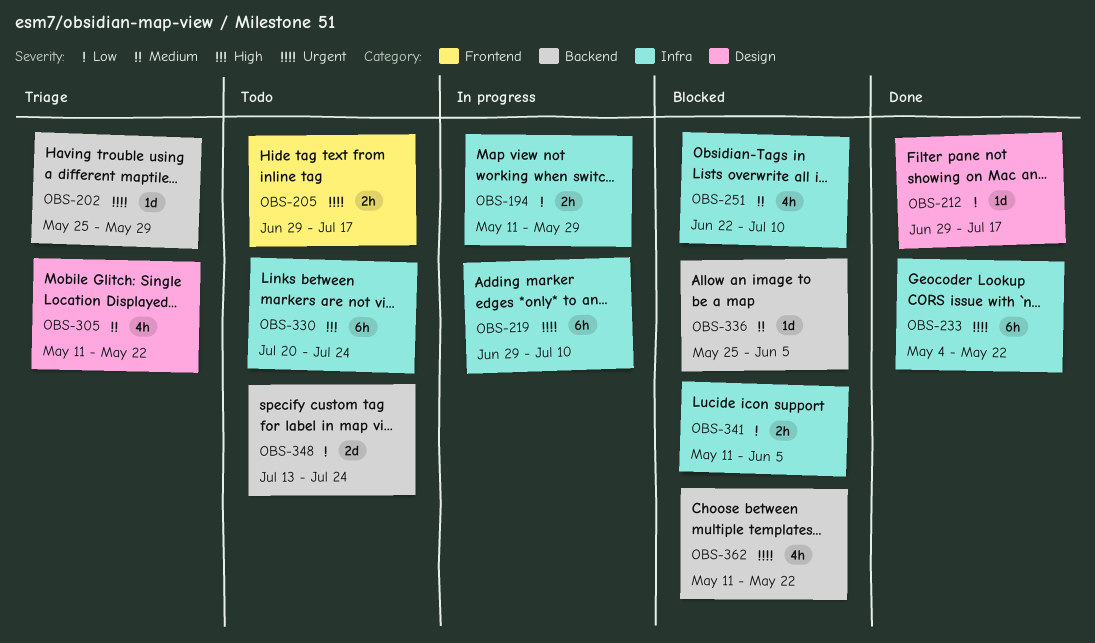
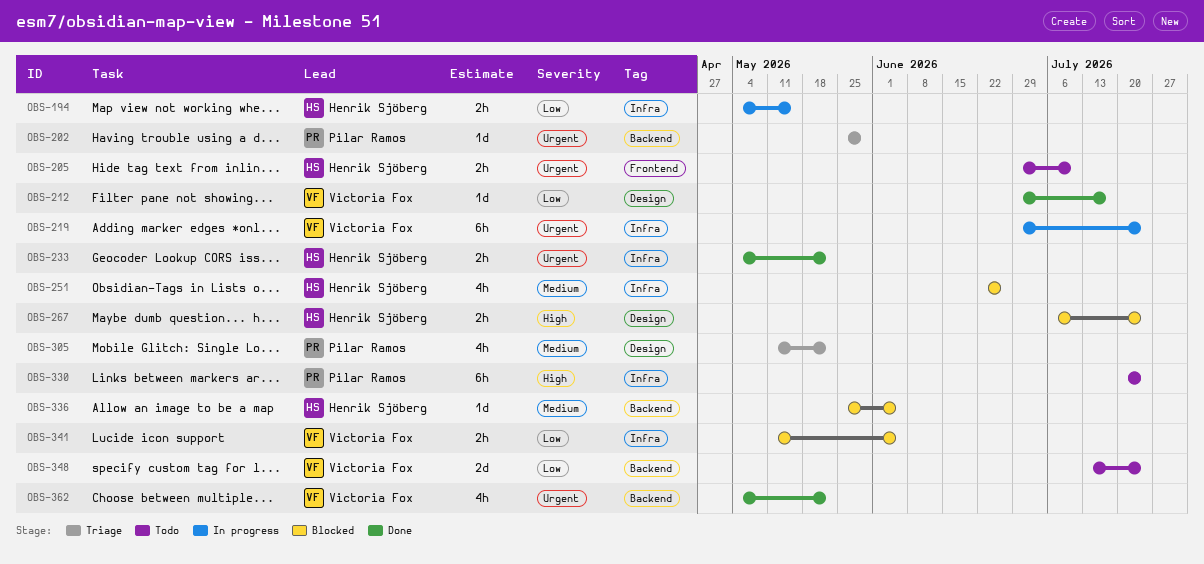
OBS-194, start: May 11 -> May 4
OBS-194, due: May 29 -> May 15
OBS-205, due: Jul 17 -> Jul 10
OBS-219, due: Jul 10 -> Jul 24
OBS-233, estimate: 6h -> 2h
OBS-251, due: Jul 10 -> Jun 26
OBS-267: none -> present
OBS-362, status: Blocked -> Done
OBS-362, start: May 11 -> May 4

